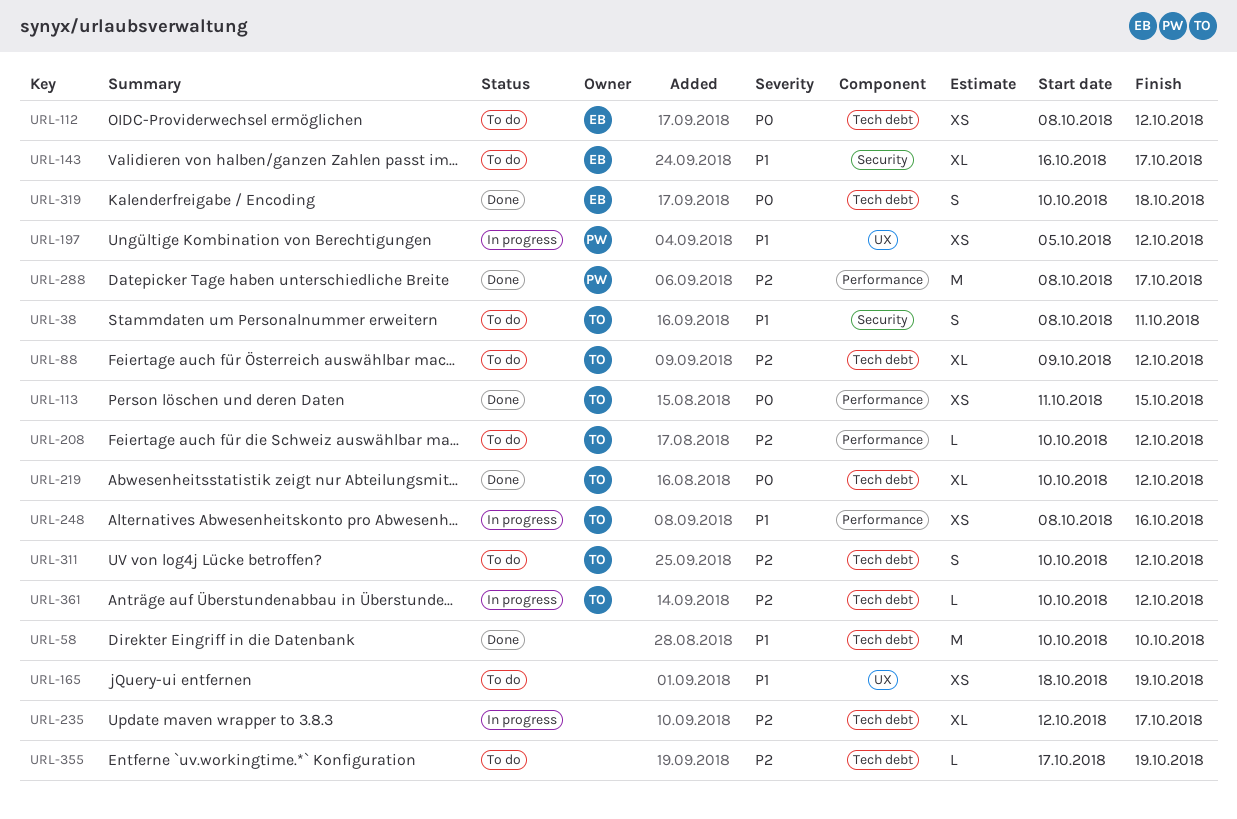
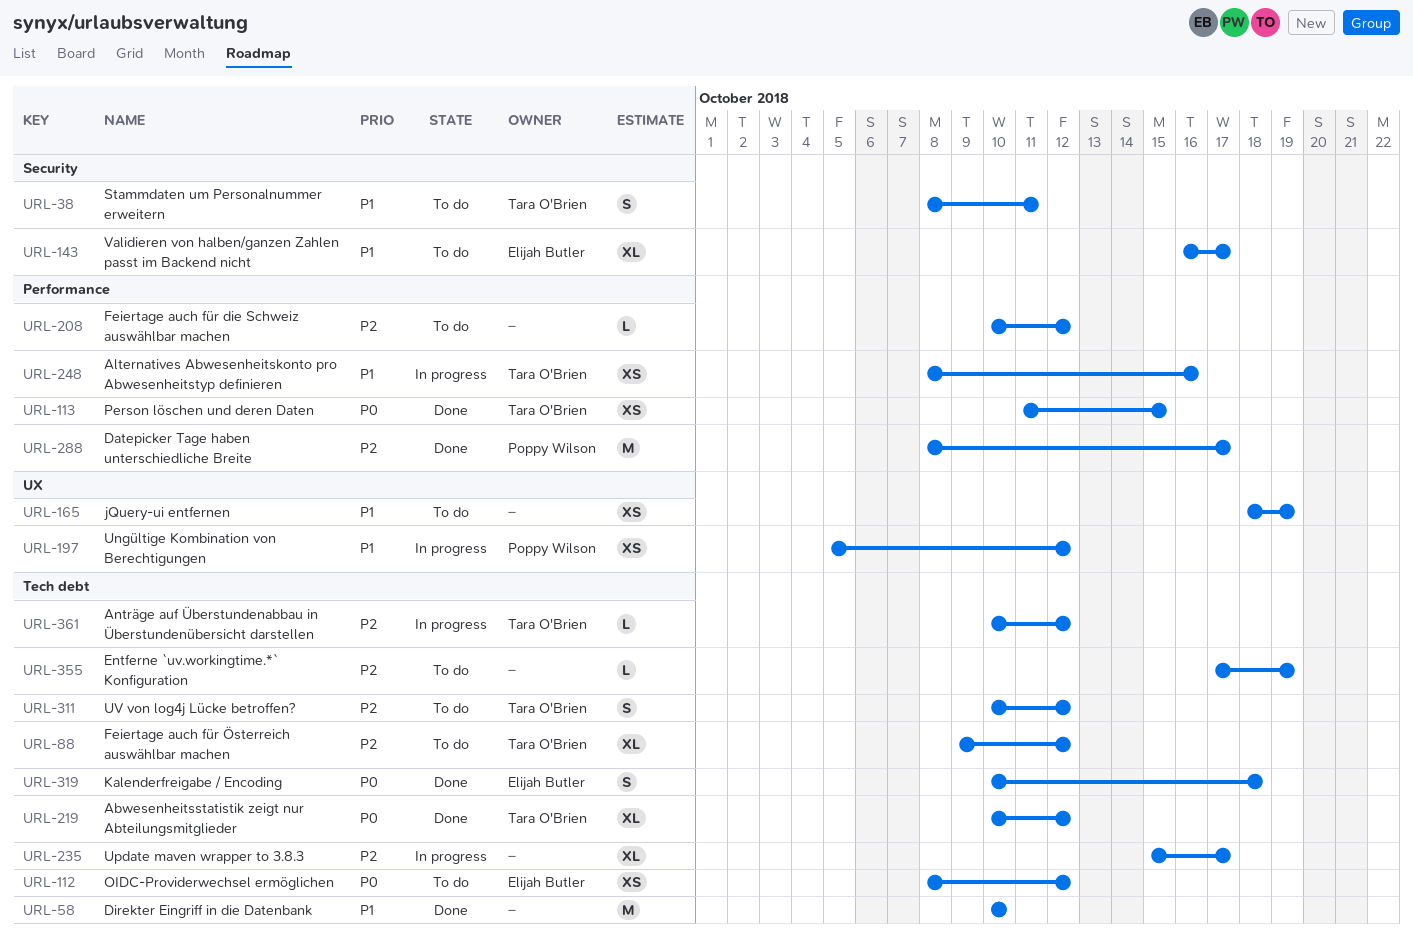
URL-208, owner: Tara O'Brien -> none
URL-235, start: Oct 12 -> Oct 15

